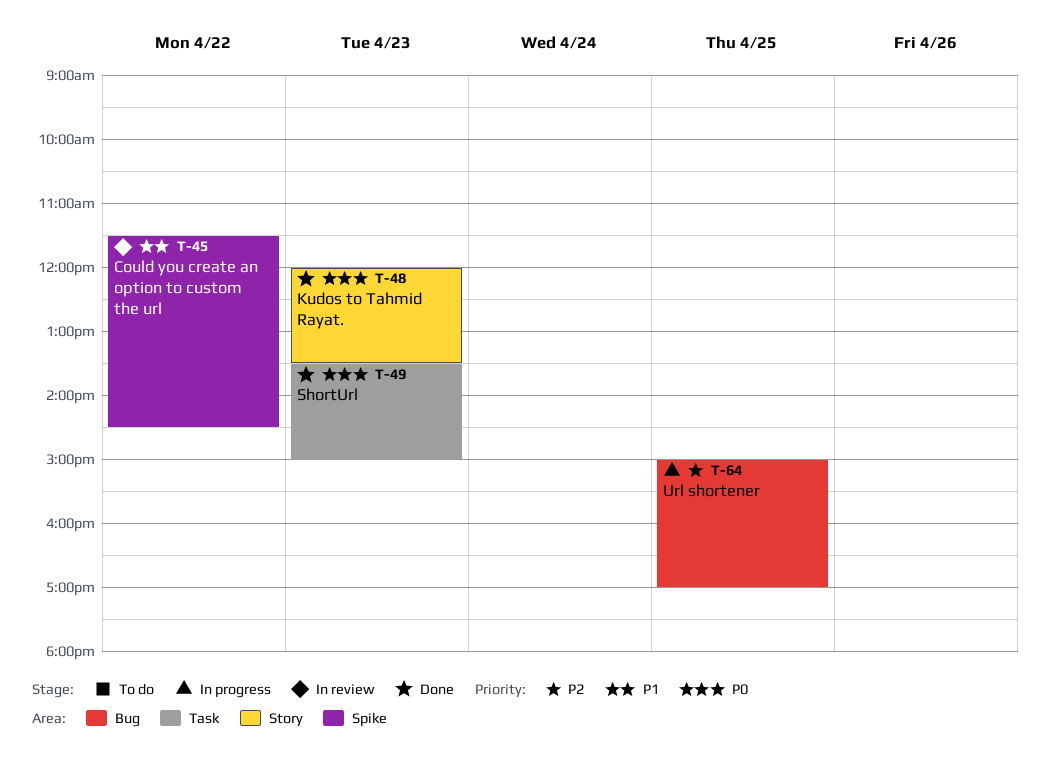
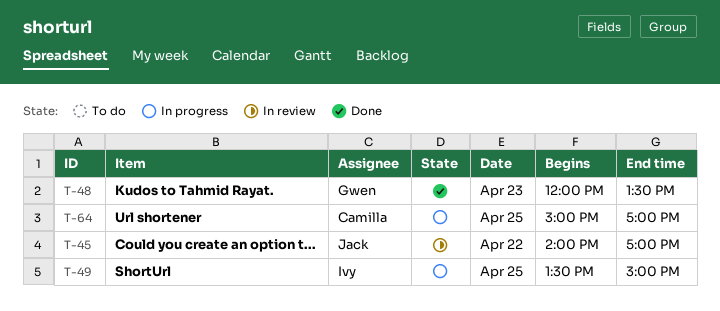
T-45, begins: 11:30 -> 14:00
T-45, ends: 14:30 -> 17:00
T-49, status: Done -> In progress
T-49, day: Apr 23 -> Apr 25

